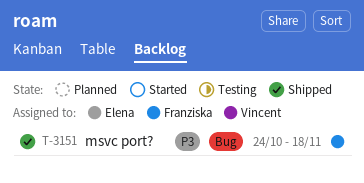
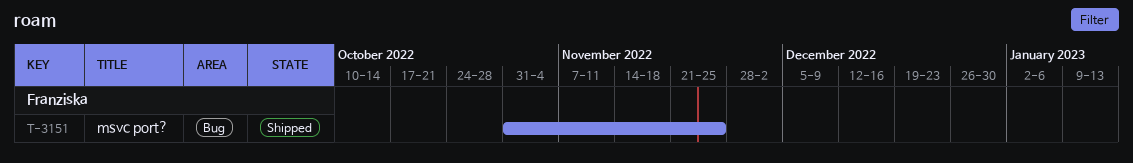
T-3151, start: Oct 24 -> Oct 31
T-3151, due: Nov 18 -> Nov 25

